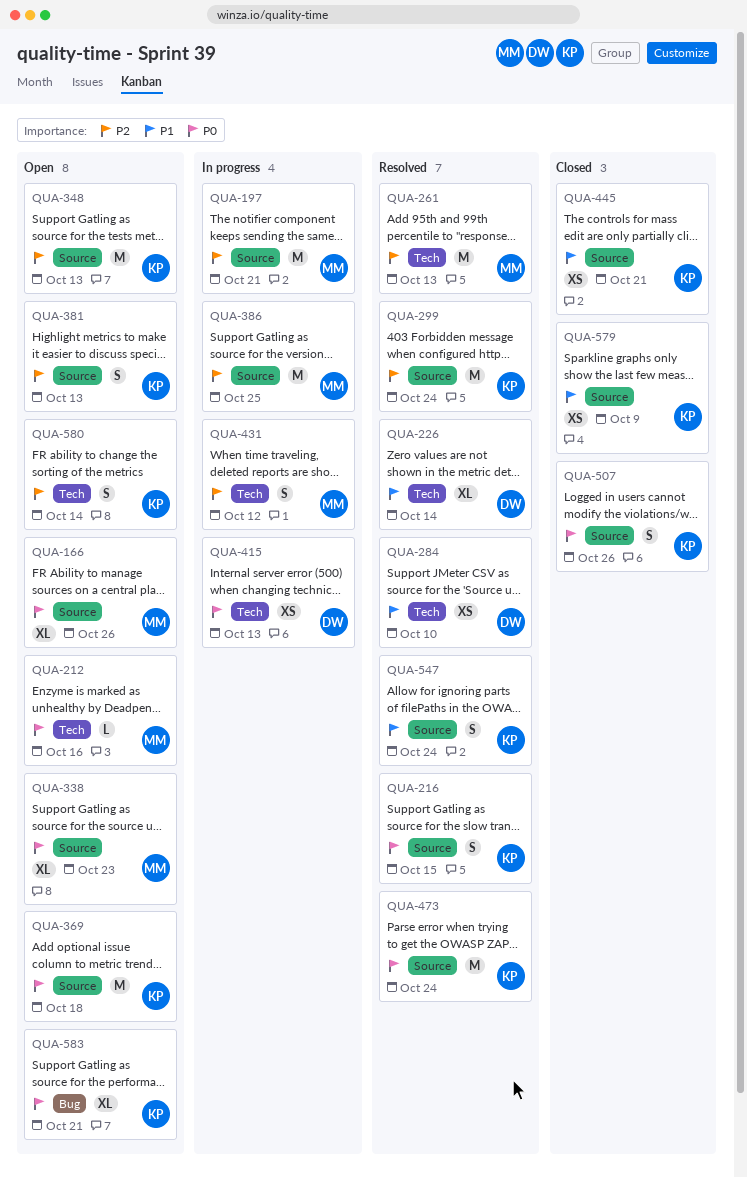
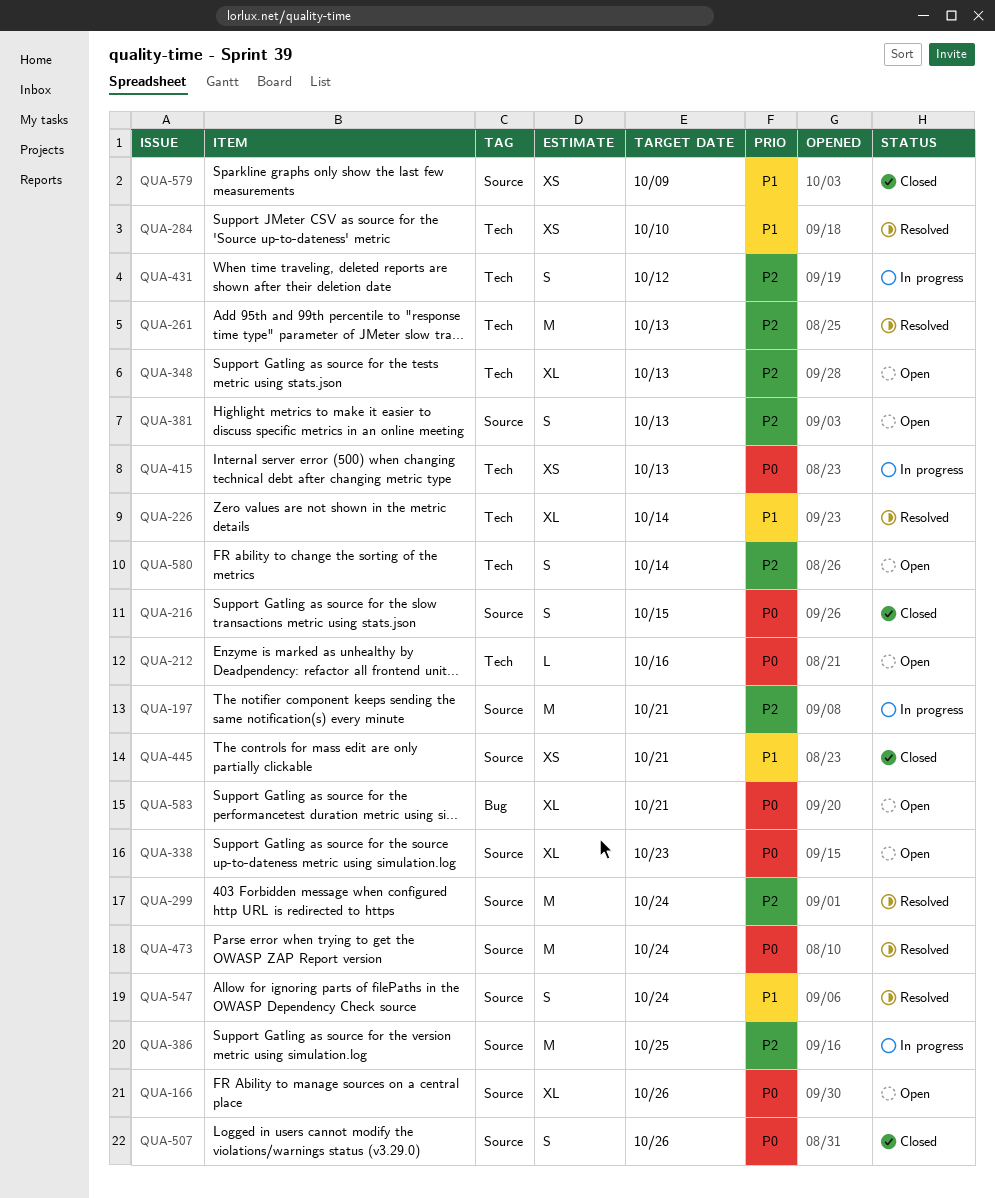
QUA-216, status: Resolved -> Closed
QUA-348, label: Source -> Tech
QUA-348, estimate: M -> XL
QUA-369: present -> none

